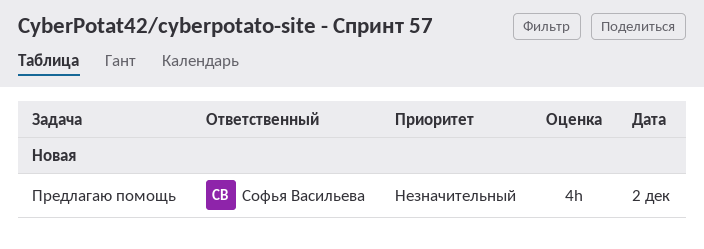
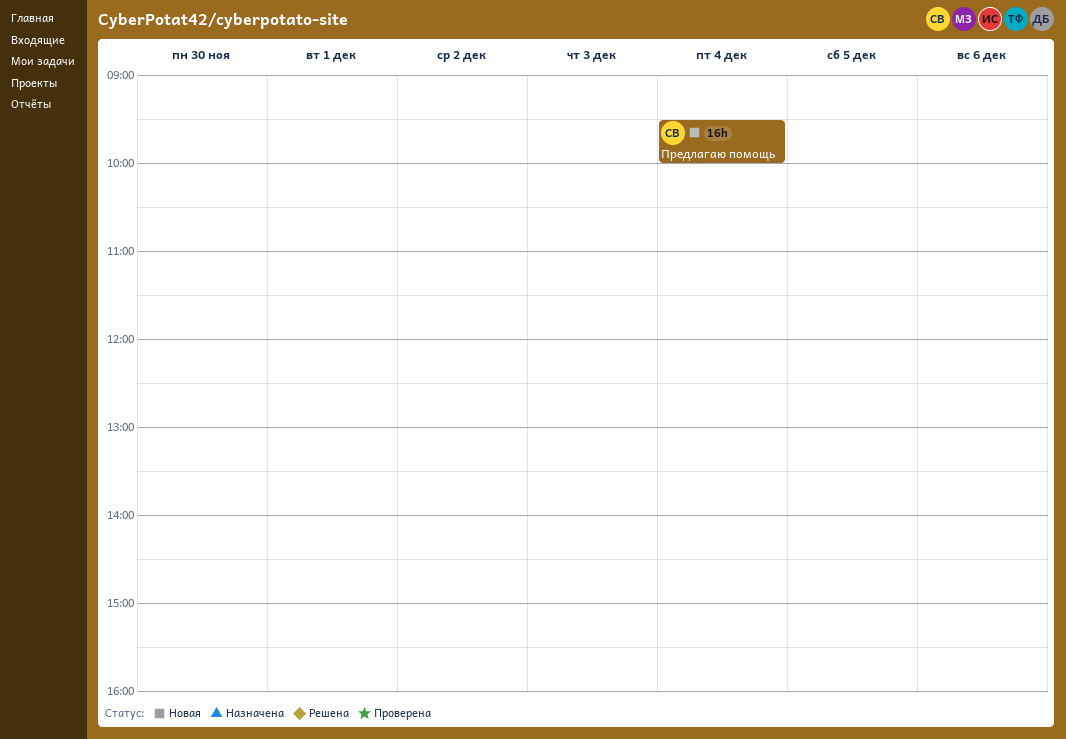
Предлагаю помощь, estimate: 4h -> 16h
Предлагаю помощь, day: Dec 2 -> Dec 4

